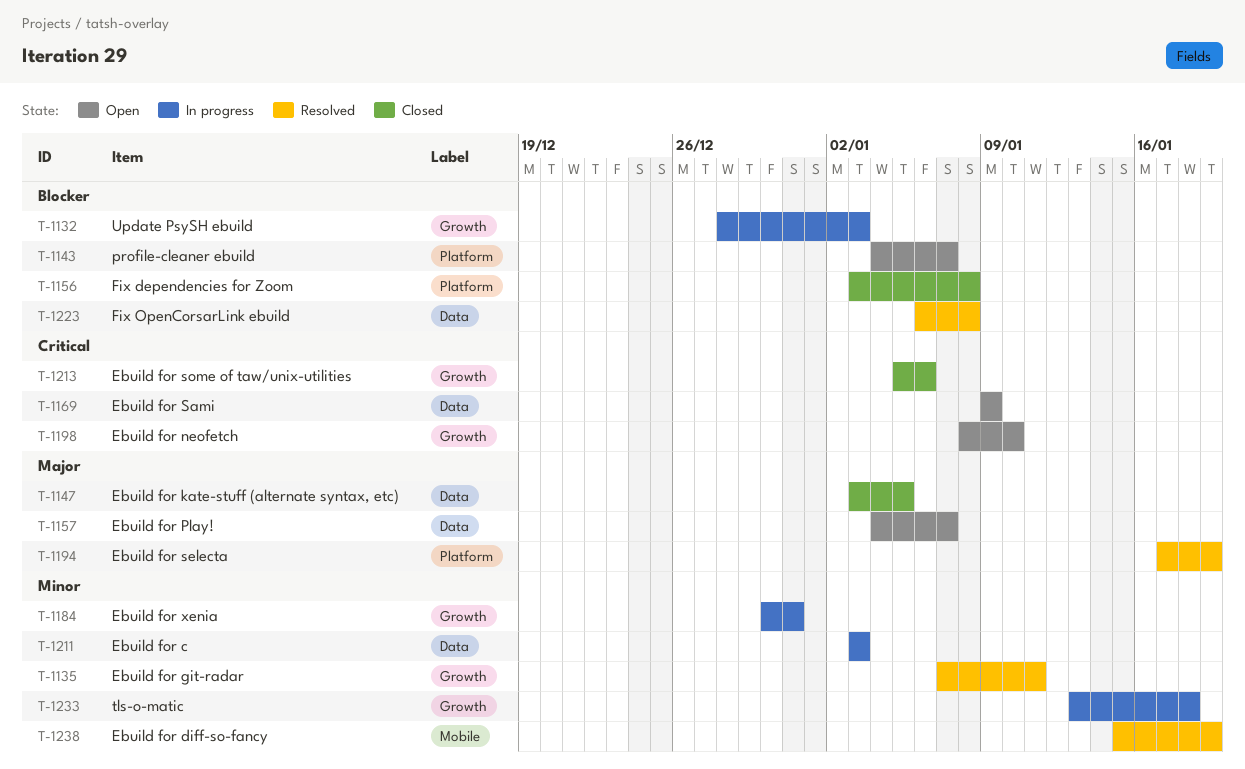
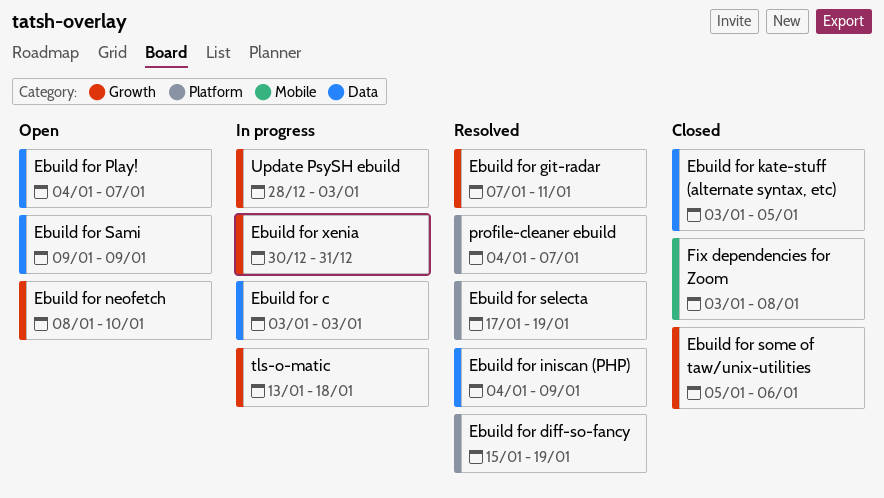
Ebuild for diff-so-fancy, label: Mobile -> Platform
Ebuild for iniscan (PHP): none -> present
Fix dependencies for Zoom, label: Platform -> Mobile
Fix OpenCorsarLink ebuild: present -> none
profile-cleaner ebuild, status: Open -> Resolved

